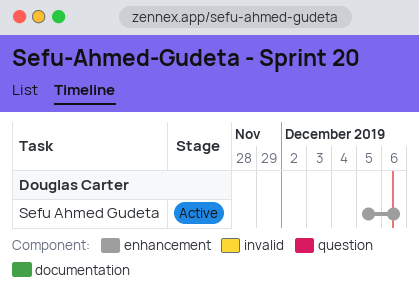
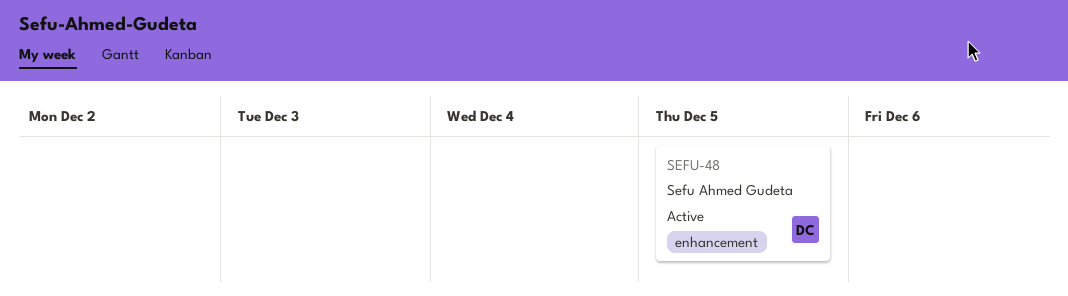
Sefu Ahmed Gudeta, due: Dec 6 -> Dec 5

